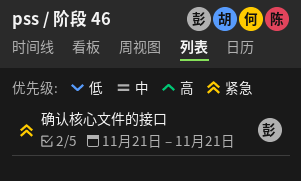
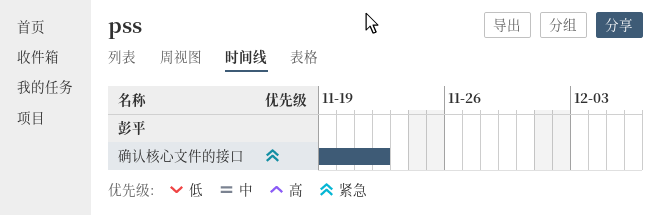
确认核心文件的接口, start: Nov 21 -> Nov 19
确认核心文件的接口, due: Nov 21 -> Nov 22

